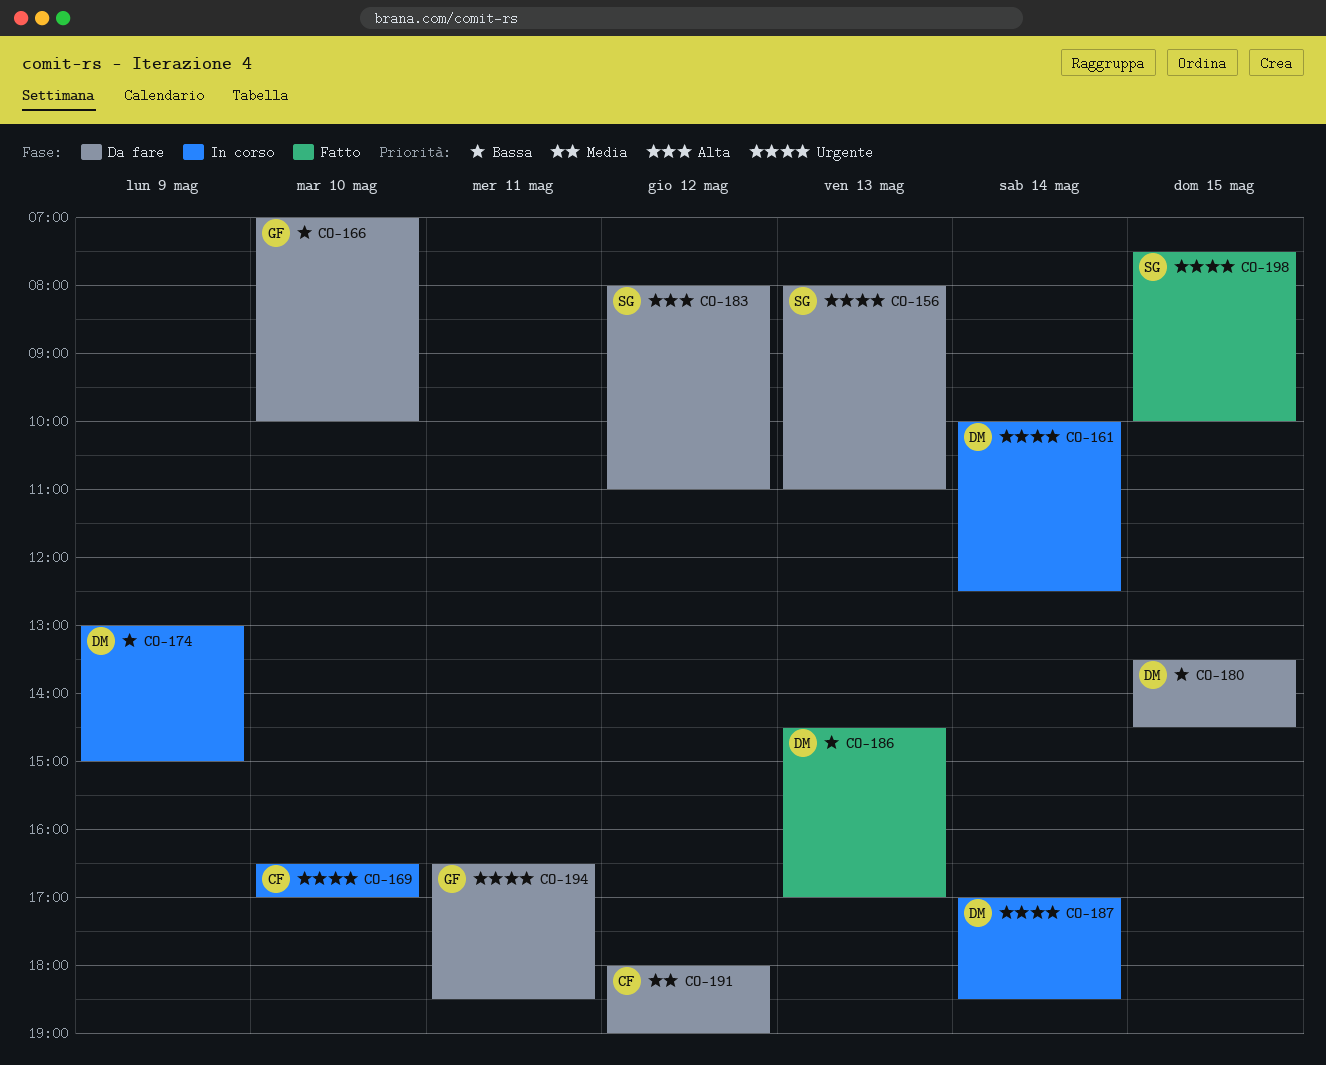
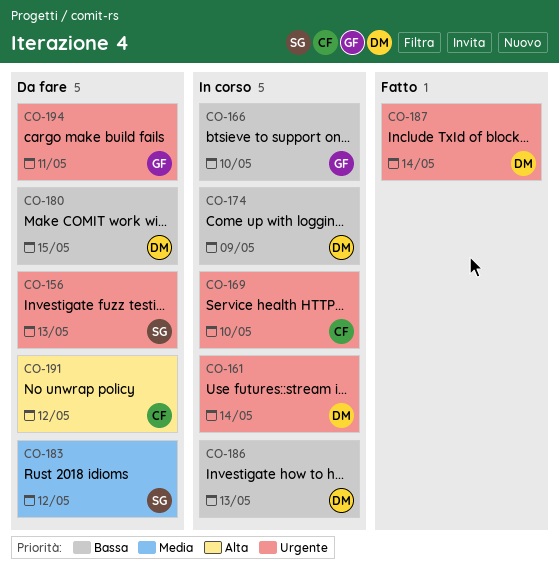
CO-166, status: Da fare -> In corso
CO-183, priority: Alta -> Media
CO-186, status: Fatto -> In corso
CO-187, status: In corso -> Fatto
CO-191, priority: Media -> Alta
CO-198: present -> none

